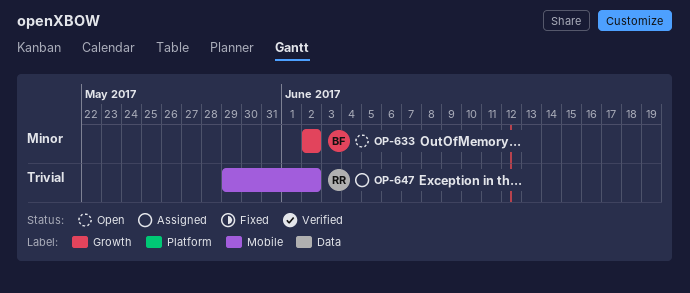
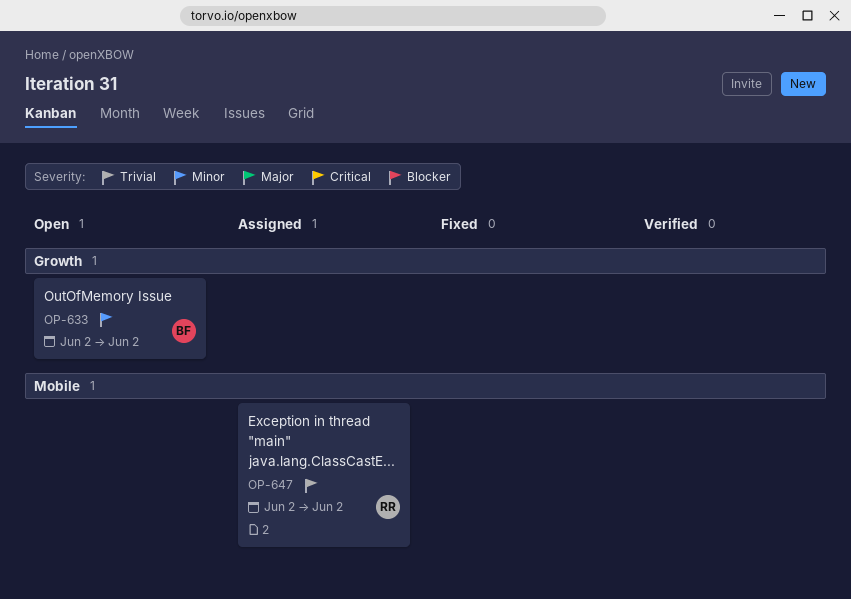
OP-647, start: May 29 -> Jun 2

